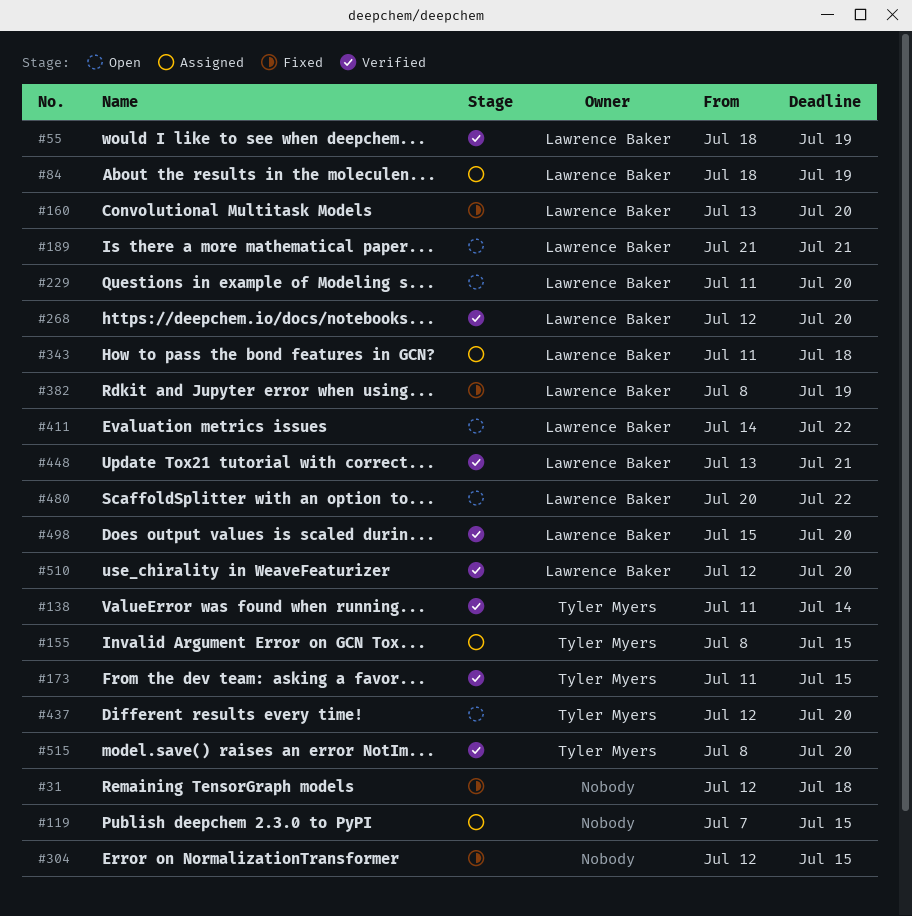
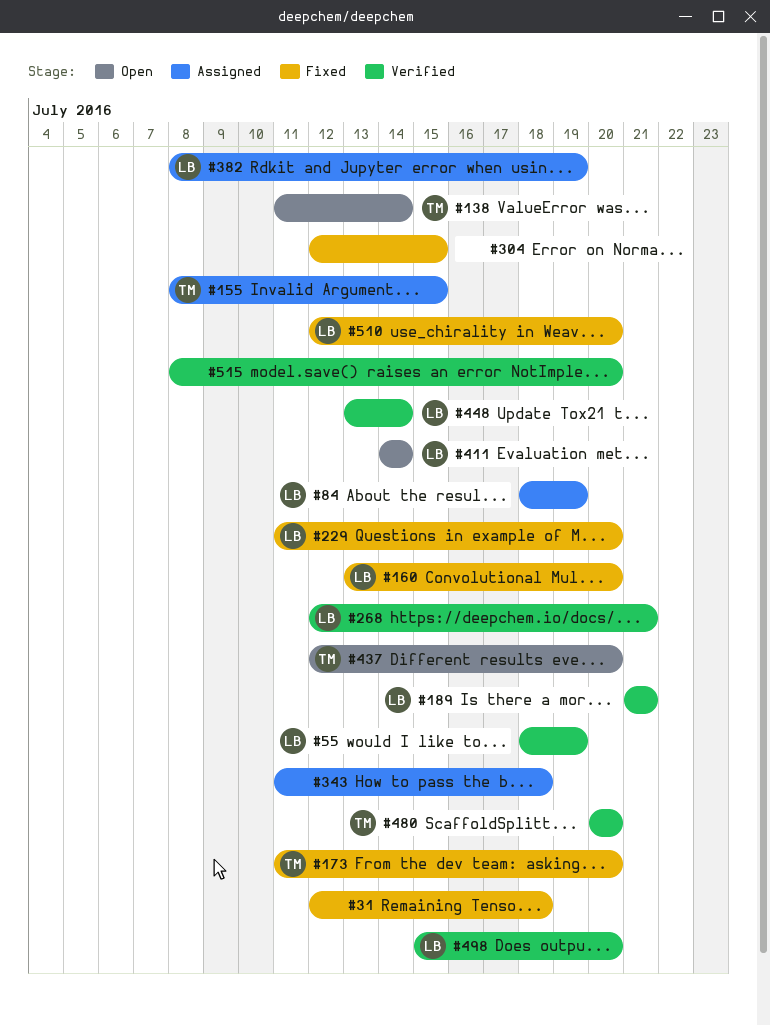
#119: present -> none
#138, status: Verified -> Open
#173, status: Verified -> Fixed
#173, due: Jul 15 -> Jul 20
#189, status: Open -> Verified
#229, status: Open -> Fixed
#268, due: Jul 20 -> Jul 21
#343, owner: Lawrence Baker -> none
#382, status: Fixed -> Assigned
#411, due: Jul 22 -> Jul 14
#448, due: Jul 21 -> Jul 14
#480, status: Open -> Verified
#480, owner: Lawrence Baker -> Tyler Myers
#480, due: Jul 22 -> Jul 20
#510, status: Verified -> Fixed
#515, owner: Tyler Myers -> none

